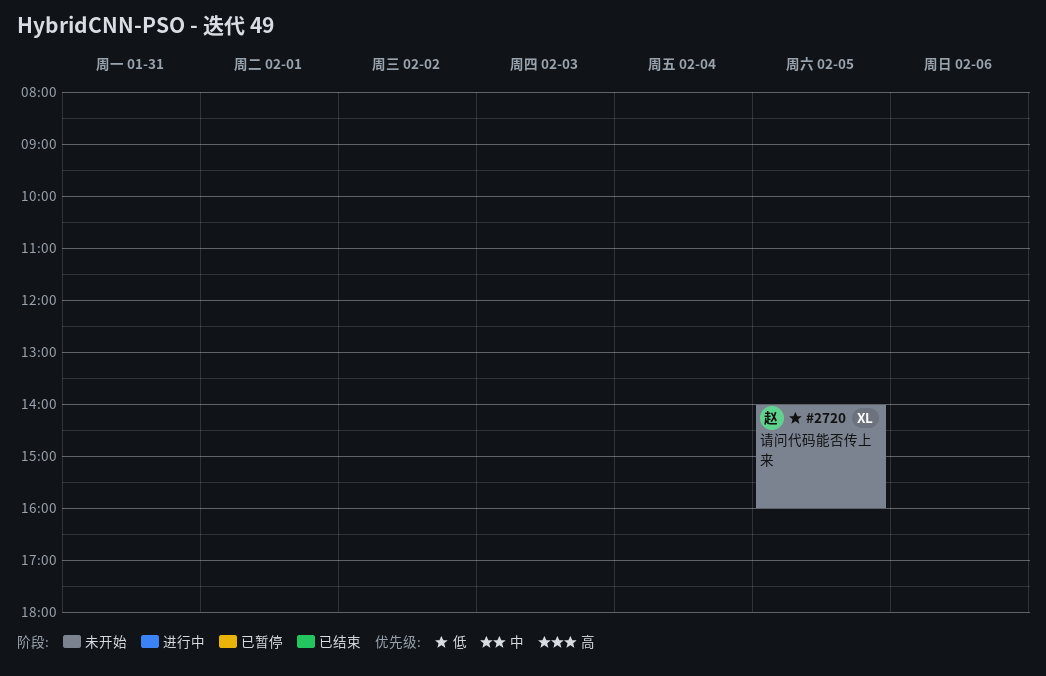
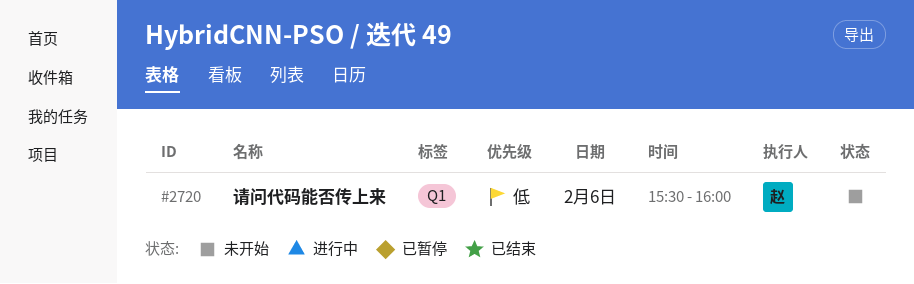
#2720, day: Feb 5 -> Feb 6
#2720, begins: 14:00 -> 15:30

